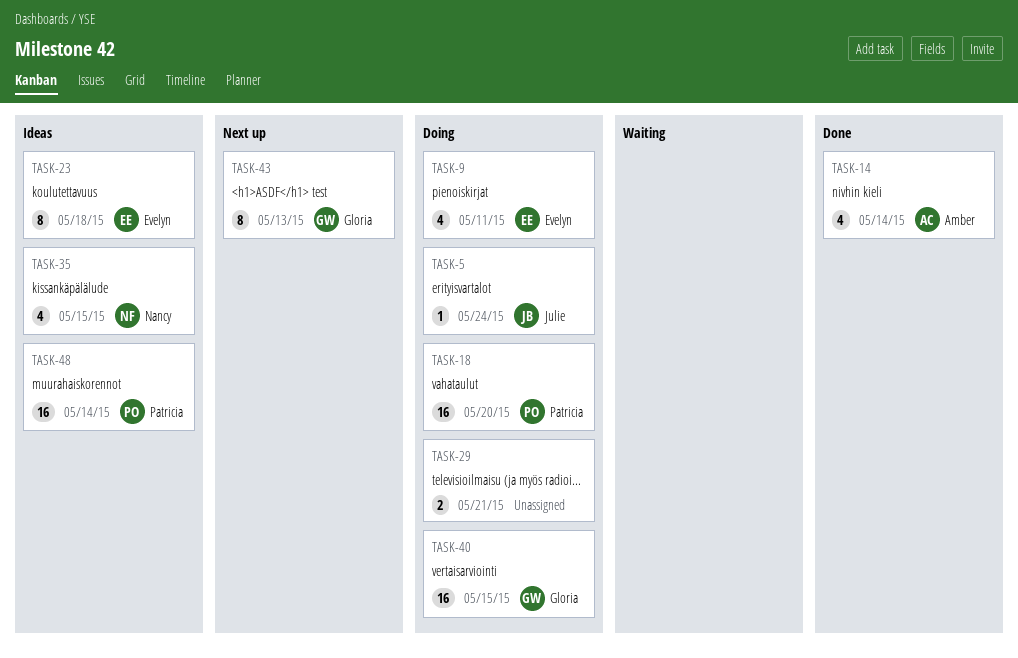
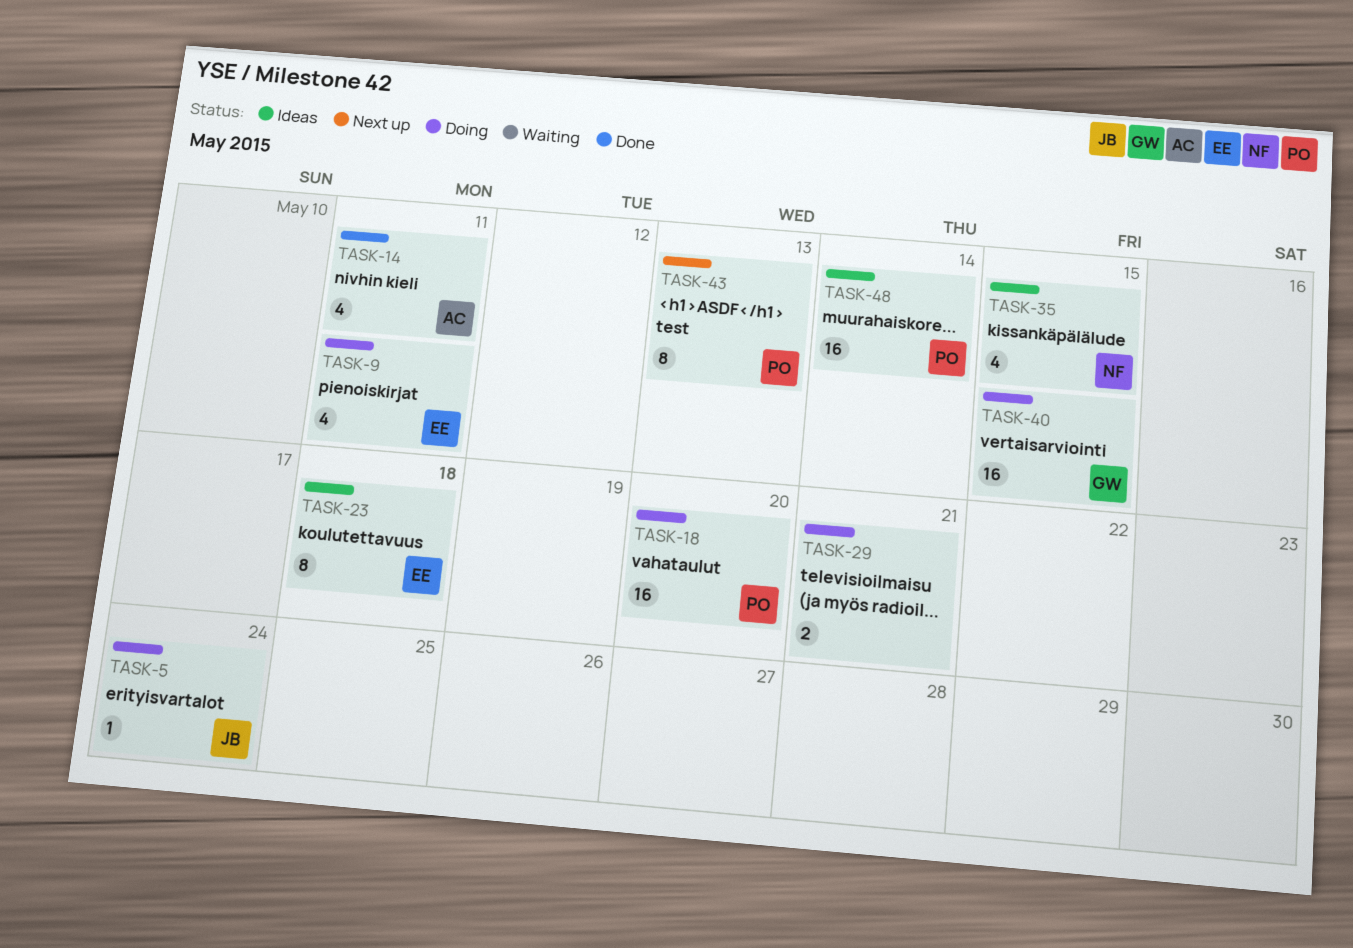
TASK-14, due: May 14 -> May 11
TASK-43, owner: Gloria -> Patricia

